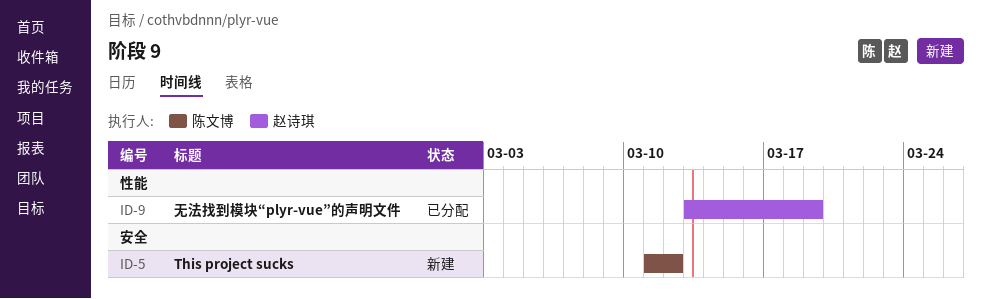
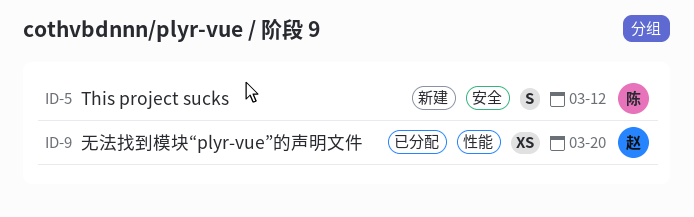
ID-9, due: Mar 19 -> Mar 20

